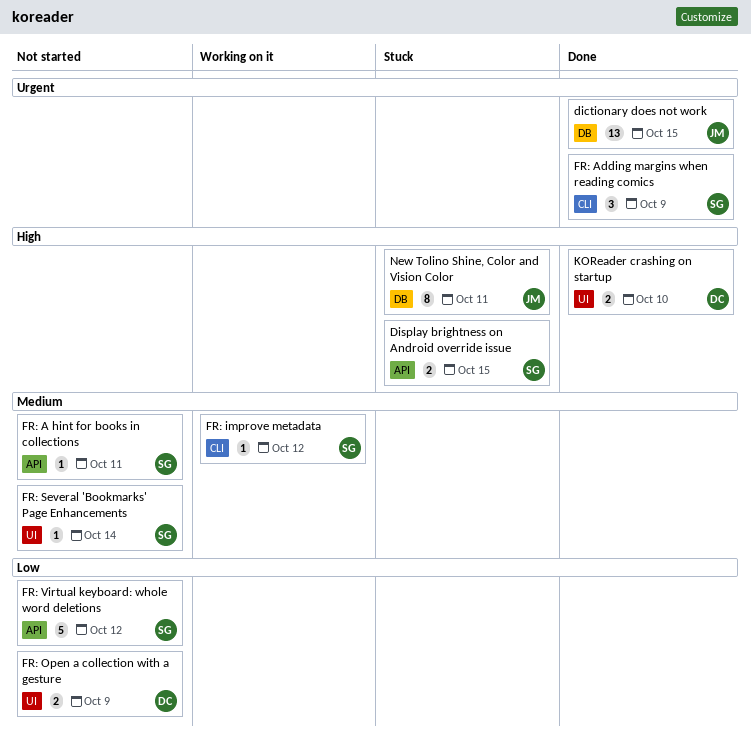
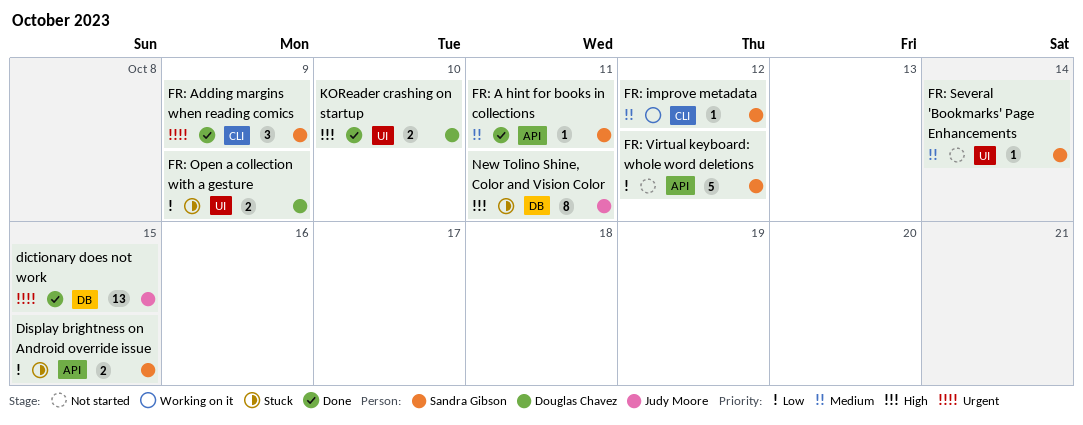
Display brightness on Android override issue, priority: High -> Low
FR: A hint for books in collections, status: Not started -> Done
FR: Open a collection with a gesture, status: Not started -> Stuck

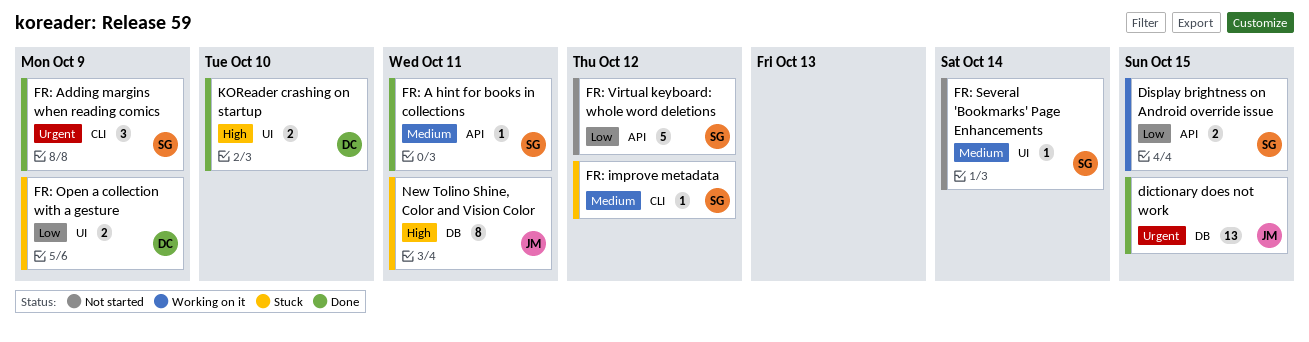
Display brightness on Android override issue, status: Stuck -> Working on it
FR: improve metadata, status: Working on it -> Stuck

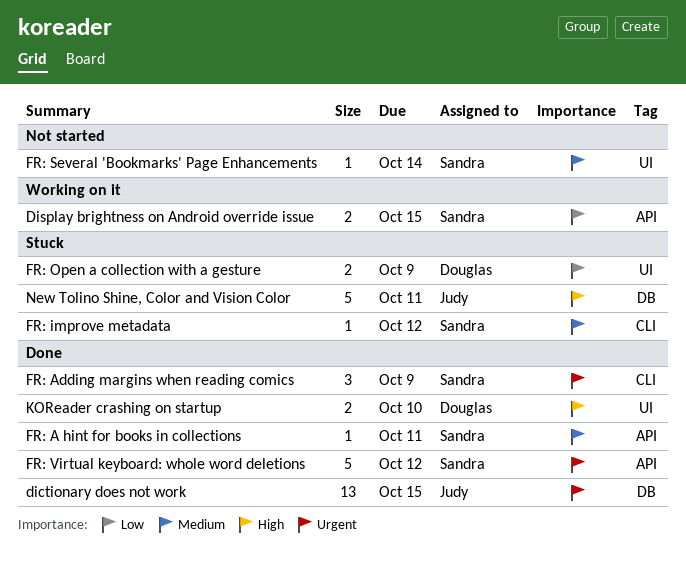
FR: Virtual keyboard: whole word deletions, status: Not started -> Done
FR: Virtual keyboard: whole word deletions, priority: Low -> Urgent
New Tolino Shine, Color and Vision Color, estimate: 8 -> 5

